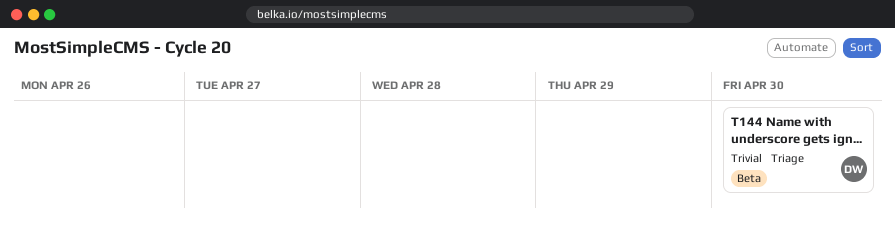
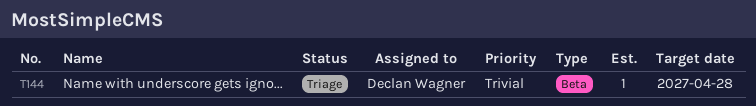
T144, due: Apr 30 -> Apr 28

